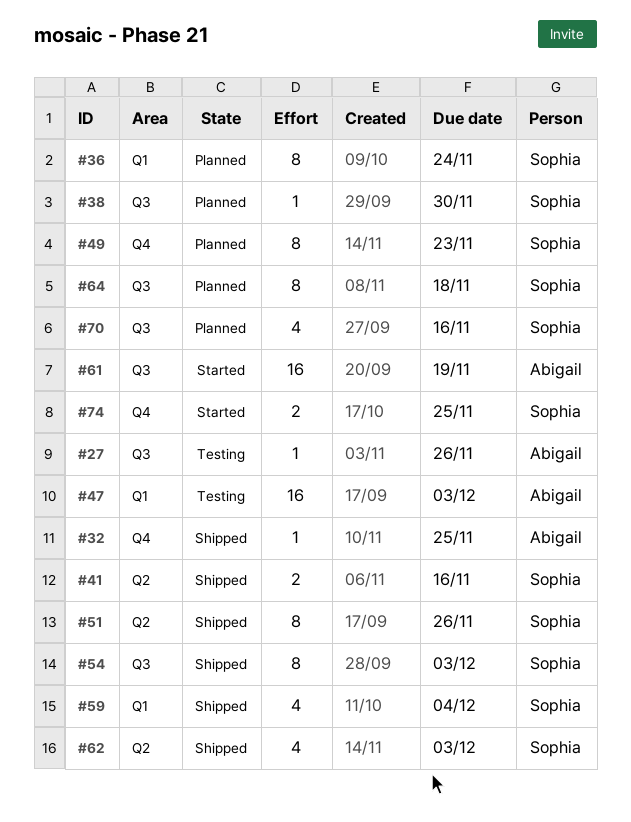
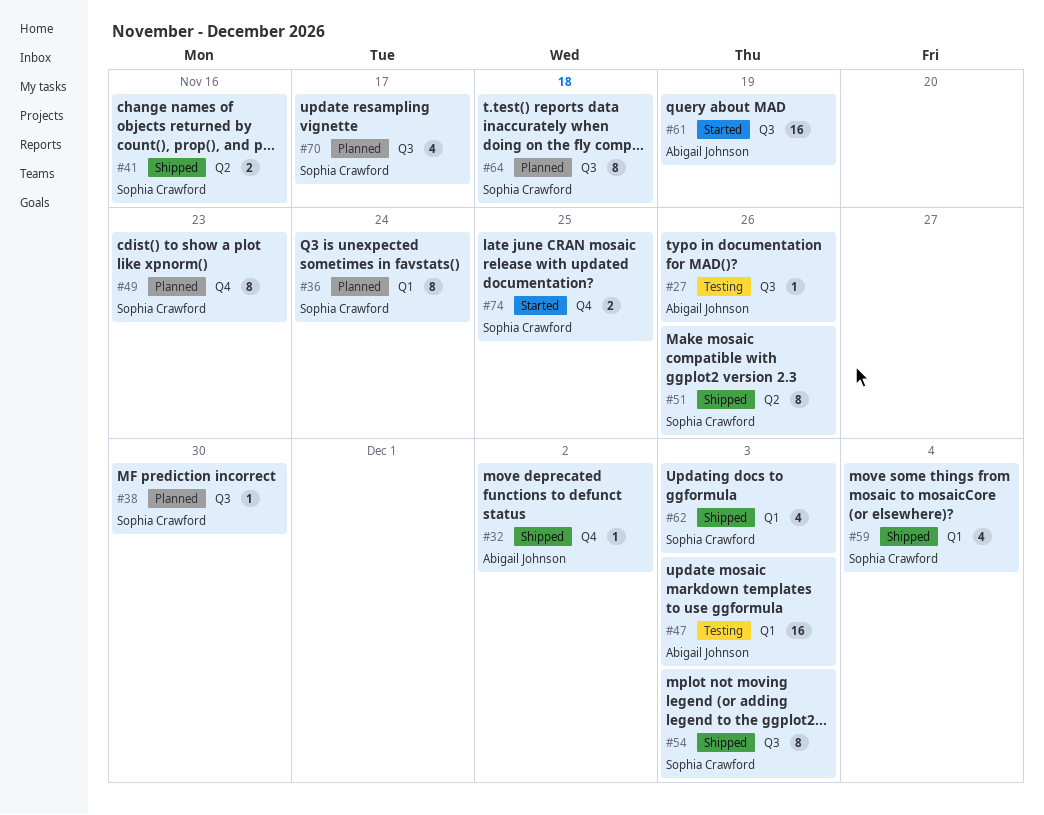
#32, due: Nov 25 -> Dec 2
#62, label: Q2 -> Q1
#70, due: Nov 16 -> Nov 17

